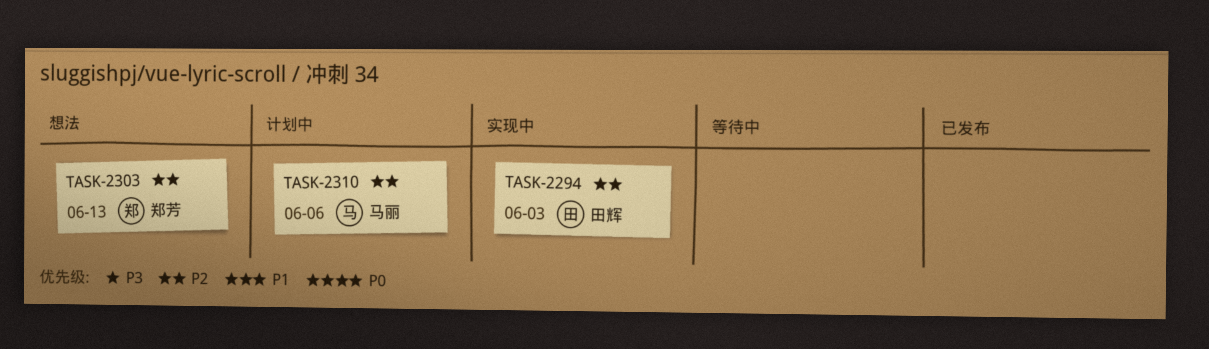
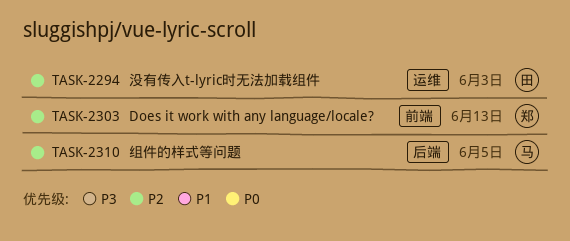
TASK-2310, due: Jun 6 -> Jun 5

